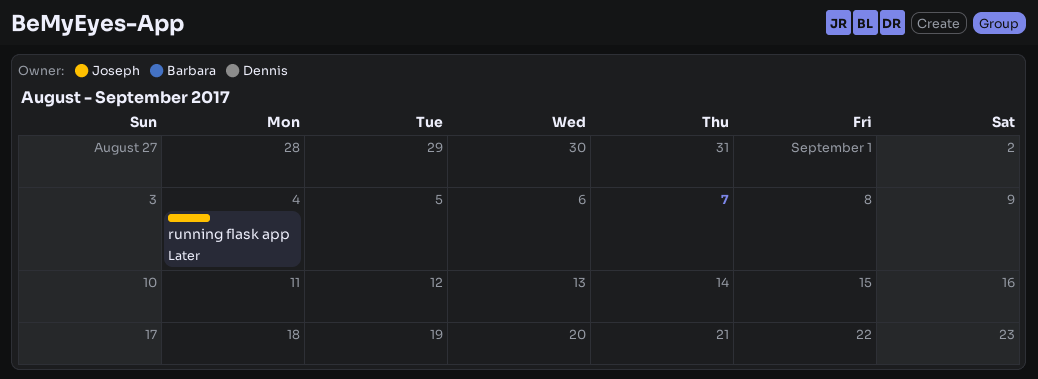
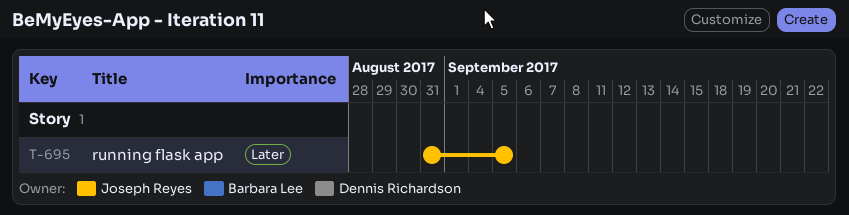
running flask app, due: Sep 4 -> Sep 5

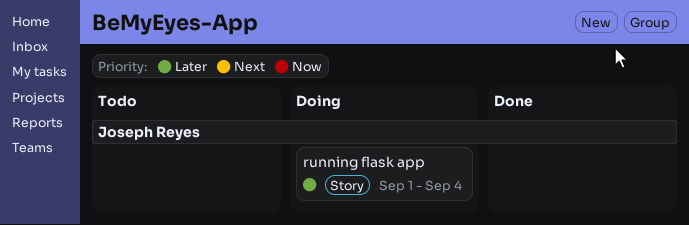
running flask app, start: Aug 31 -> Sep 1
running flask app, due: Sep 5 -> Sep 4

